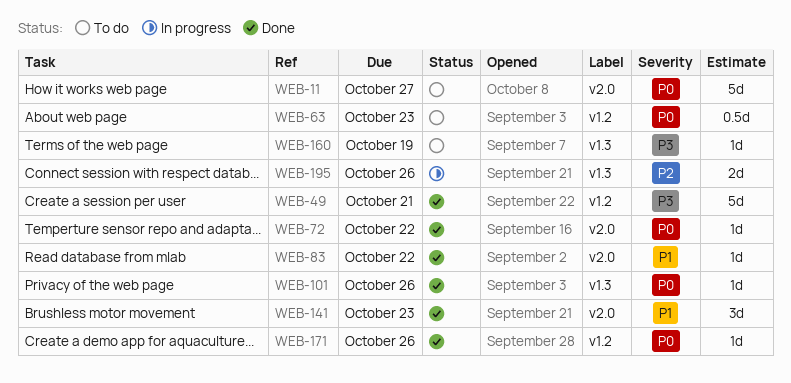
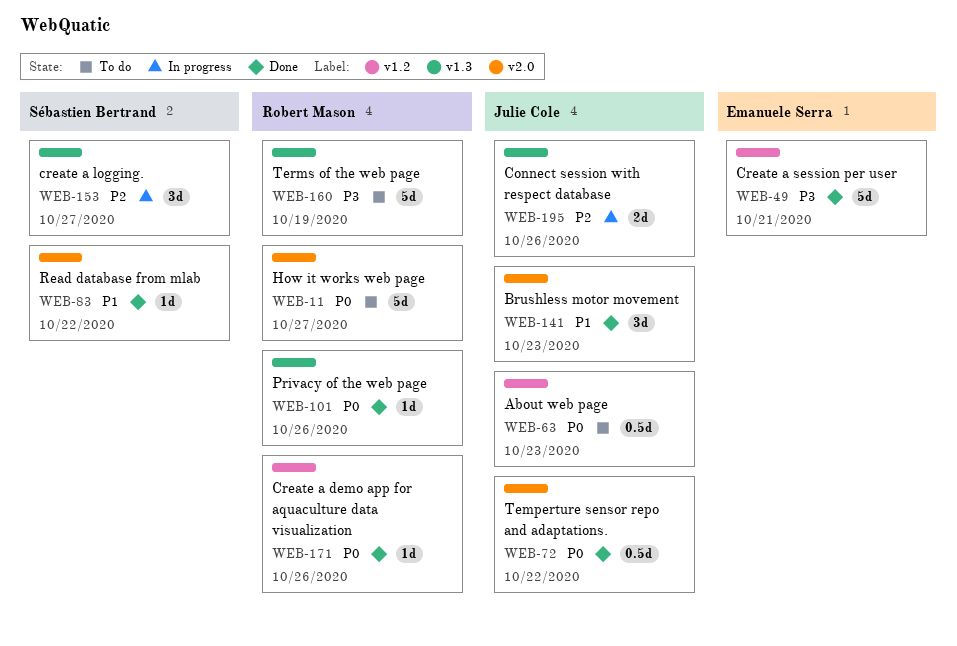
WEB-72, estimate: 1d -> 0.5d
WEB-153: none -> present
WEB-160, estimate: 1d -> 5d

